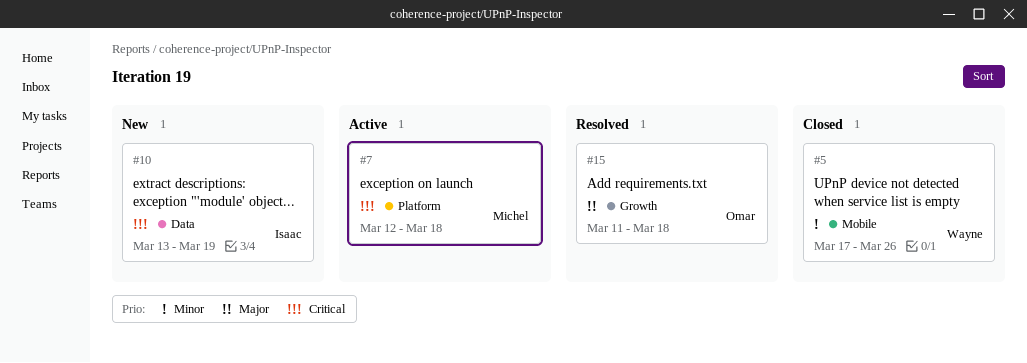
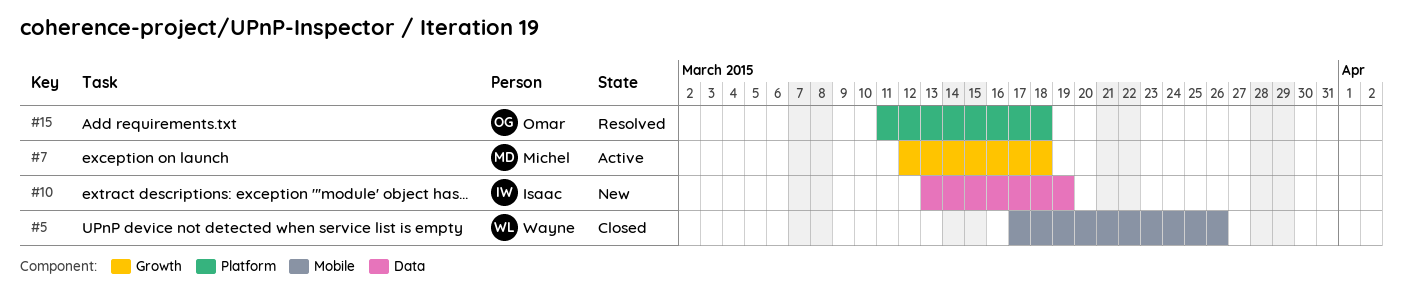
#7, label: Platform -> Growth
#15, label: Growth -> Platform

